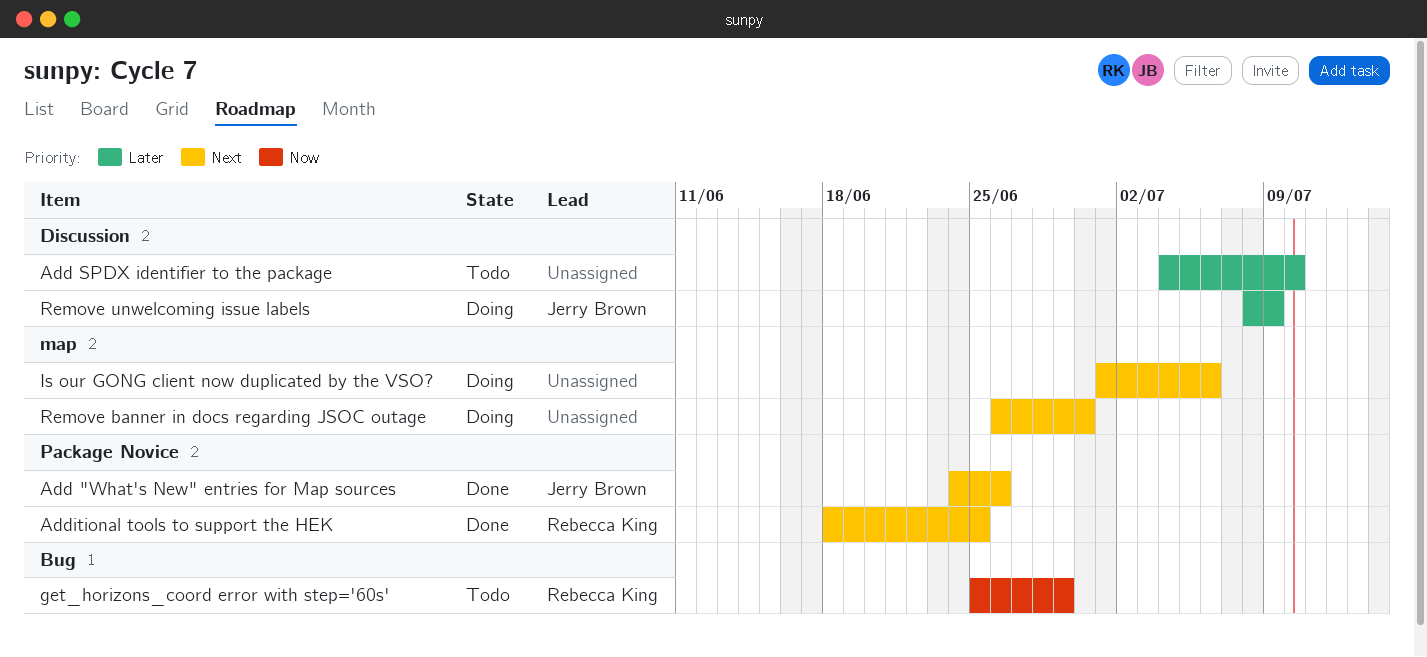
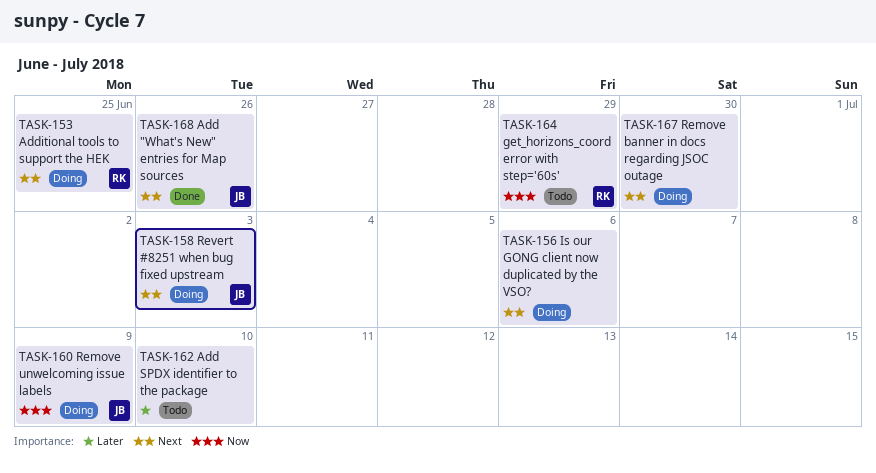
Additional tools to support the HEK, status: Done -> Doing
Remove unwelcoming issue labels, priority: Later -> Now
Revert #8251 when bug fixed upstream: none -> present

